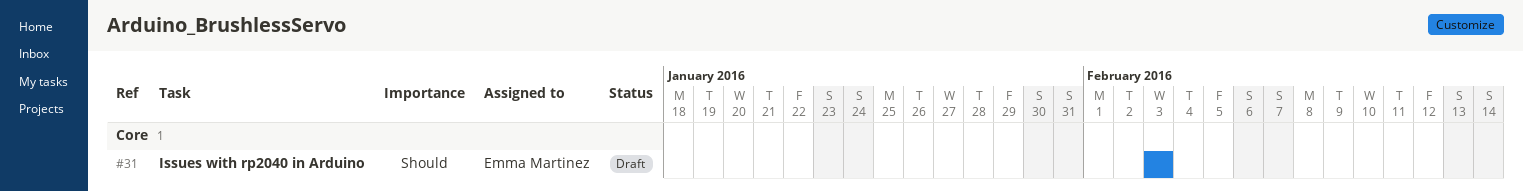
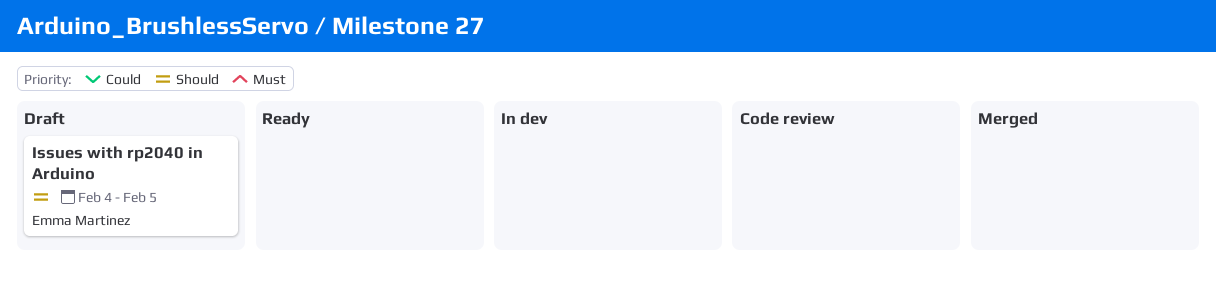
Issues with rp2040 in Arduino, start: Feb 3 -> Feb 4
Issues with rp2040 in Arduino, due: Feb 3 -> Feb 5

